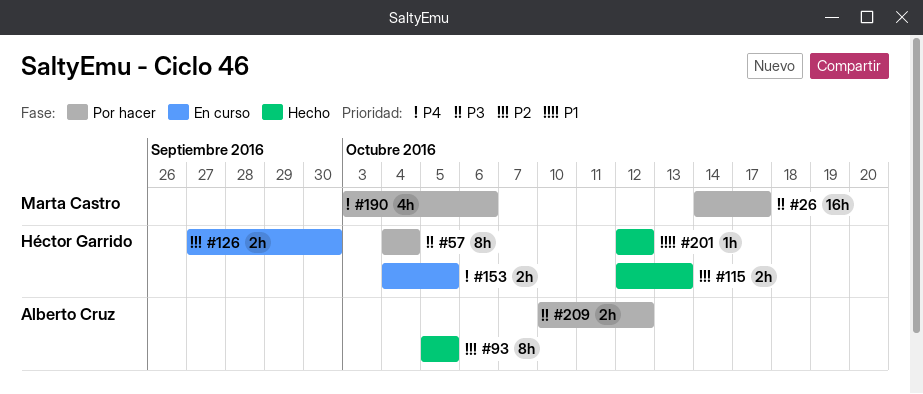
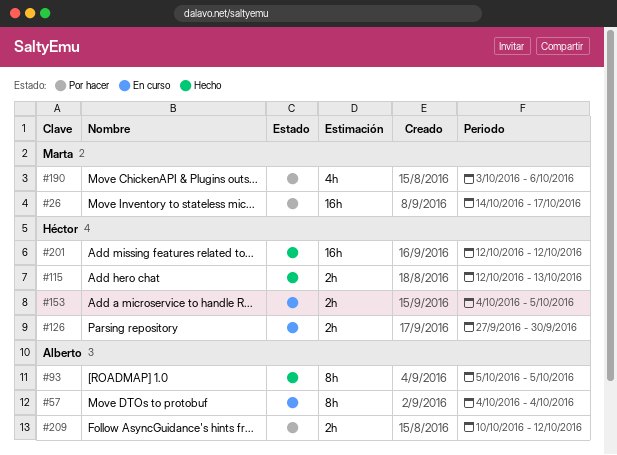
#57, status: Por hacer -> En curso
#57, owner: Héctor Garrido -> Alberto Cruz
#201, estimate: 1h -> 16h

